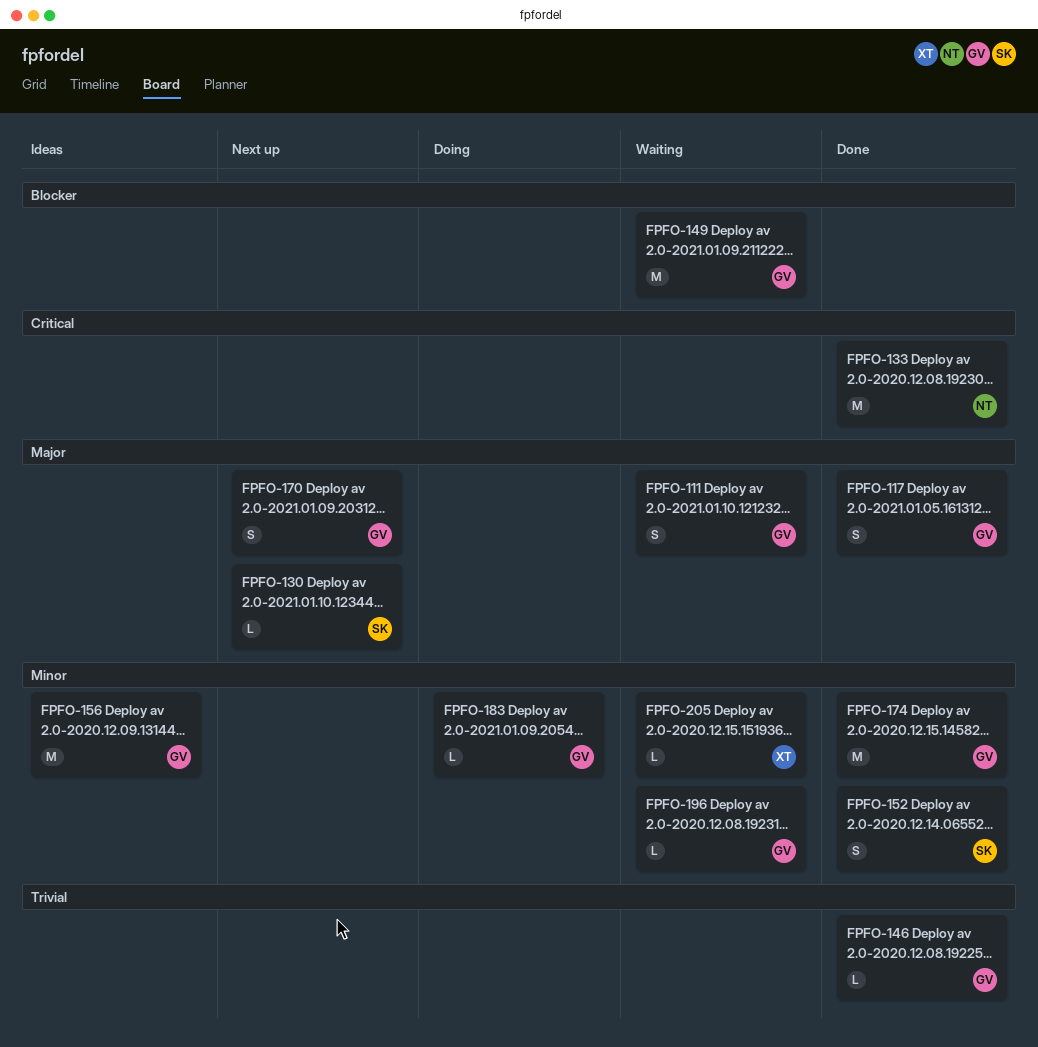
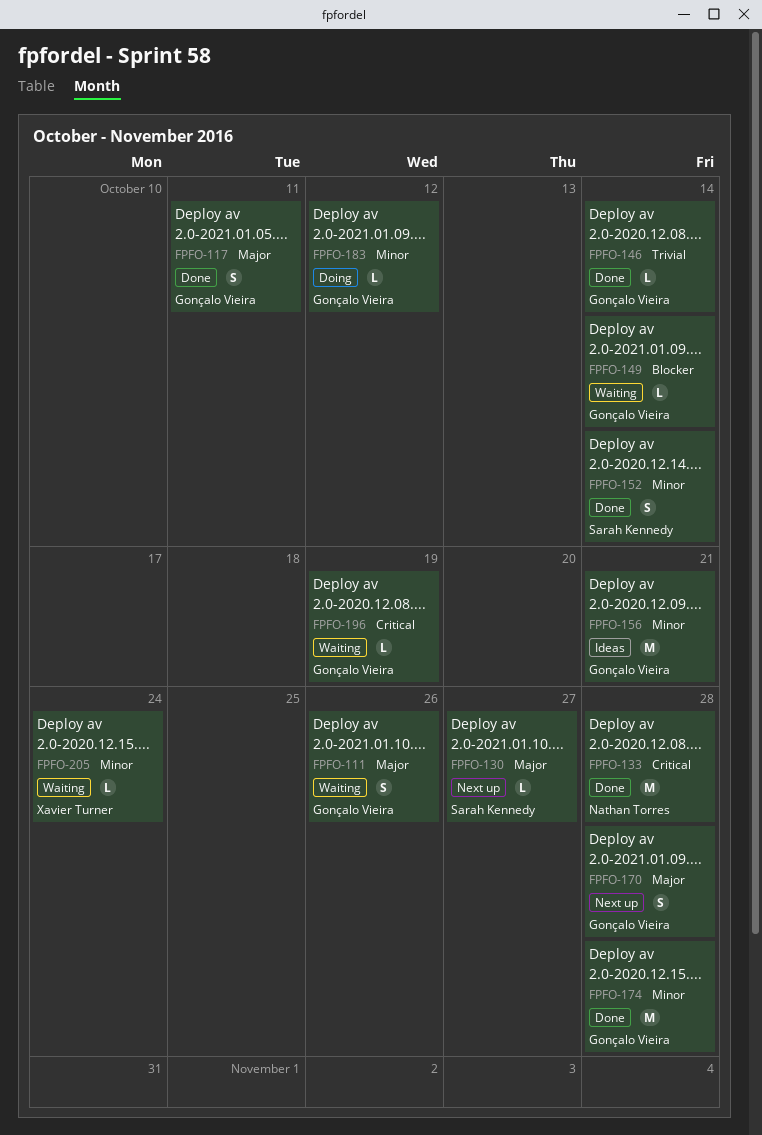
FPFO-149, estimate: M -> L
FPFO-196, priority: Minor -> Critical

